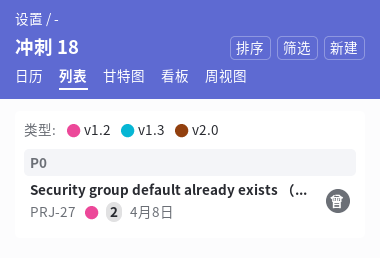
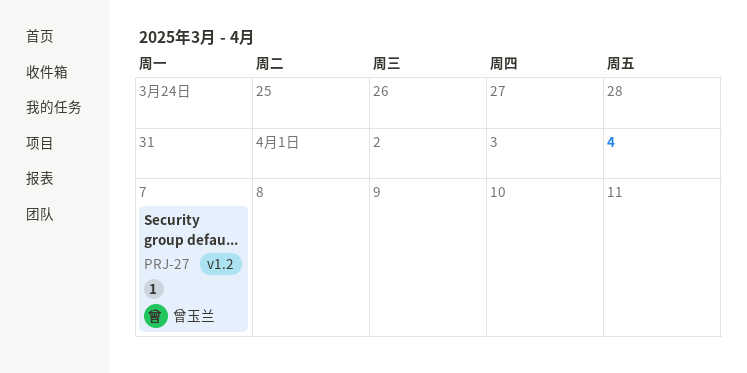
PRJ-27, estimate: 2 -> 1
PRJ-27, due: Apr 8 -> Apr 7

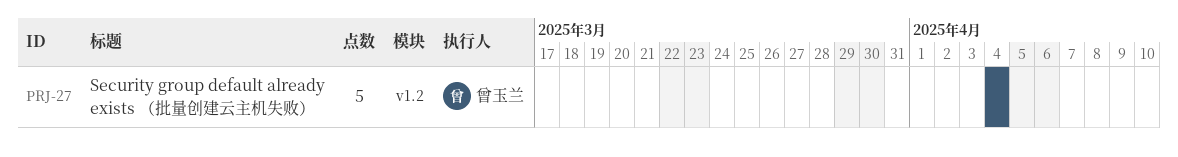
PRJ-27, estimate: 1 -> 5
PRJ-27, due: Apr 7 -> Apr 4

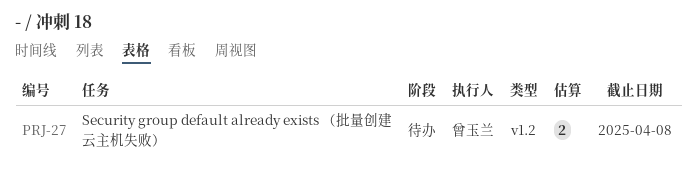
PRJ-27, estimate: 5 -> 2
PRJ-27, due: Apr 4 -> Apr 8

